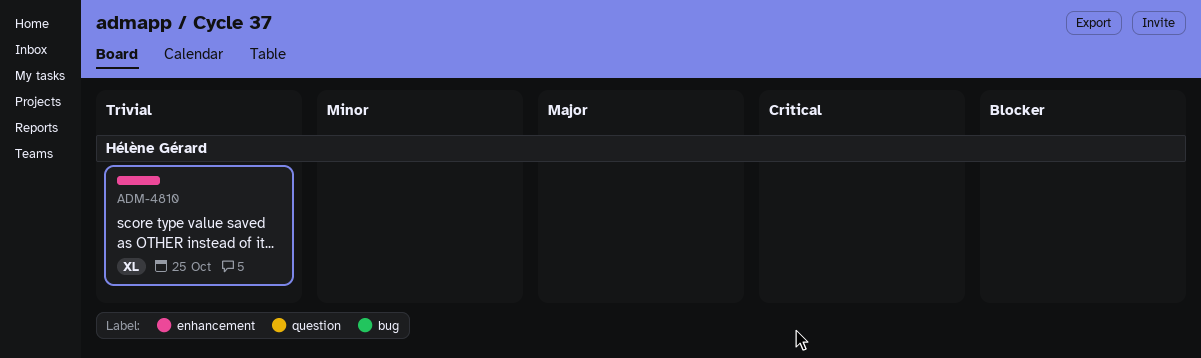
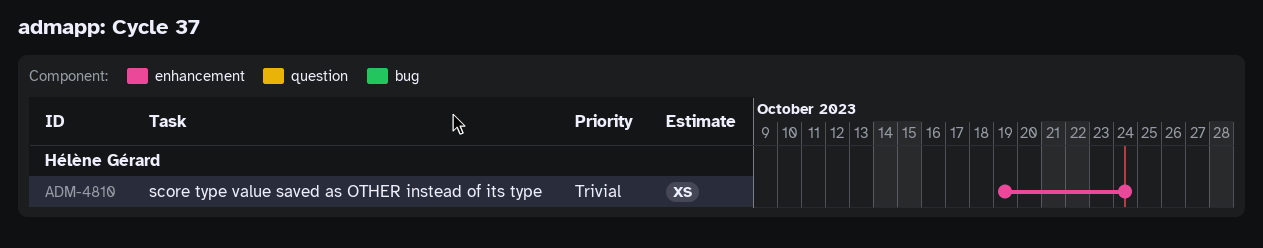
ADM-4810, estimate: XL -> XS
ADM-4810, due: Oct 25 -> Oct 24

